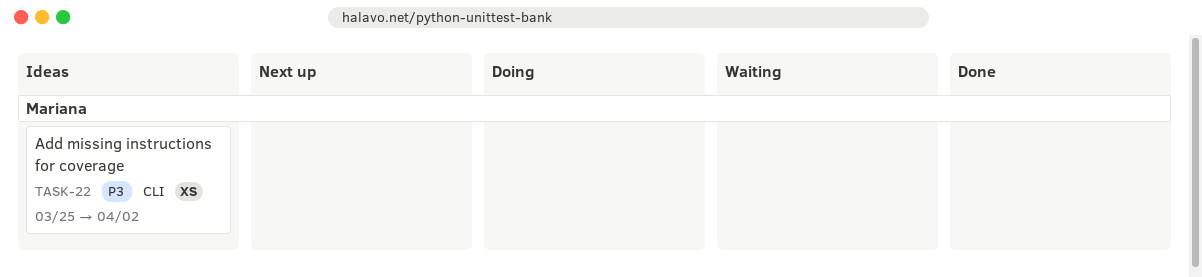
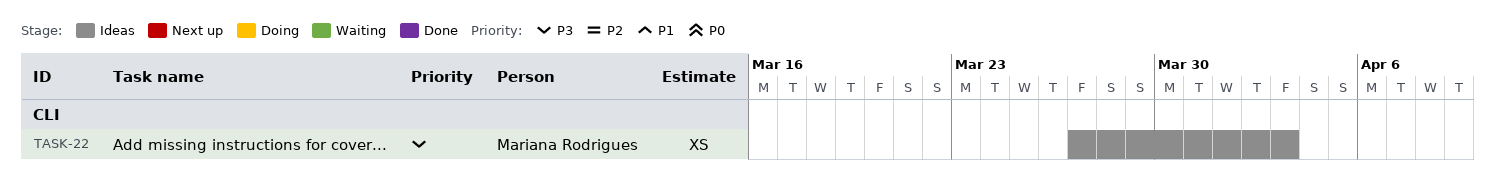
TASK-22, start: Mar 25 -> Mar 27
TASK-22, due: Apr 2 -> Apr 3

